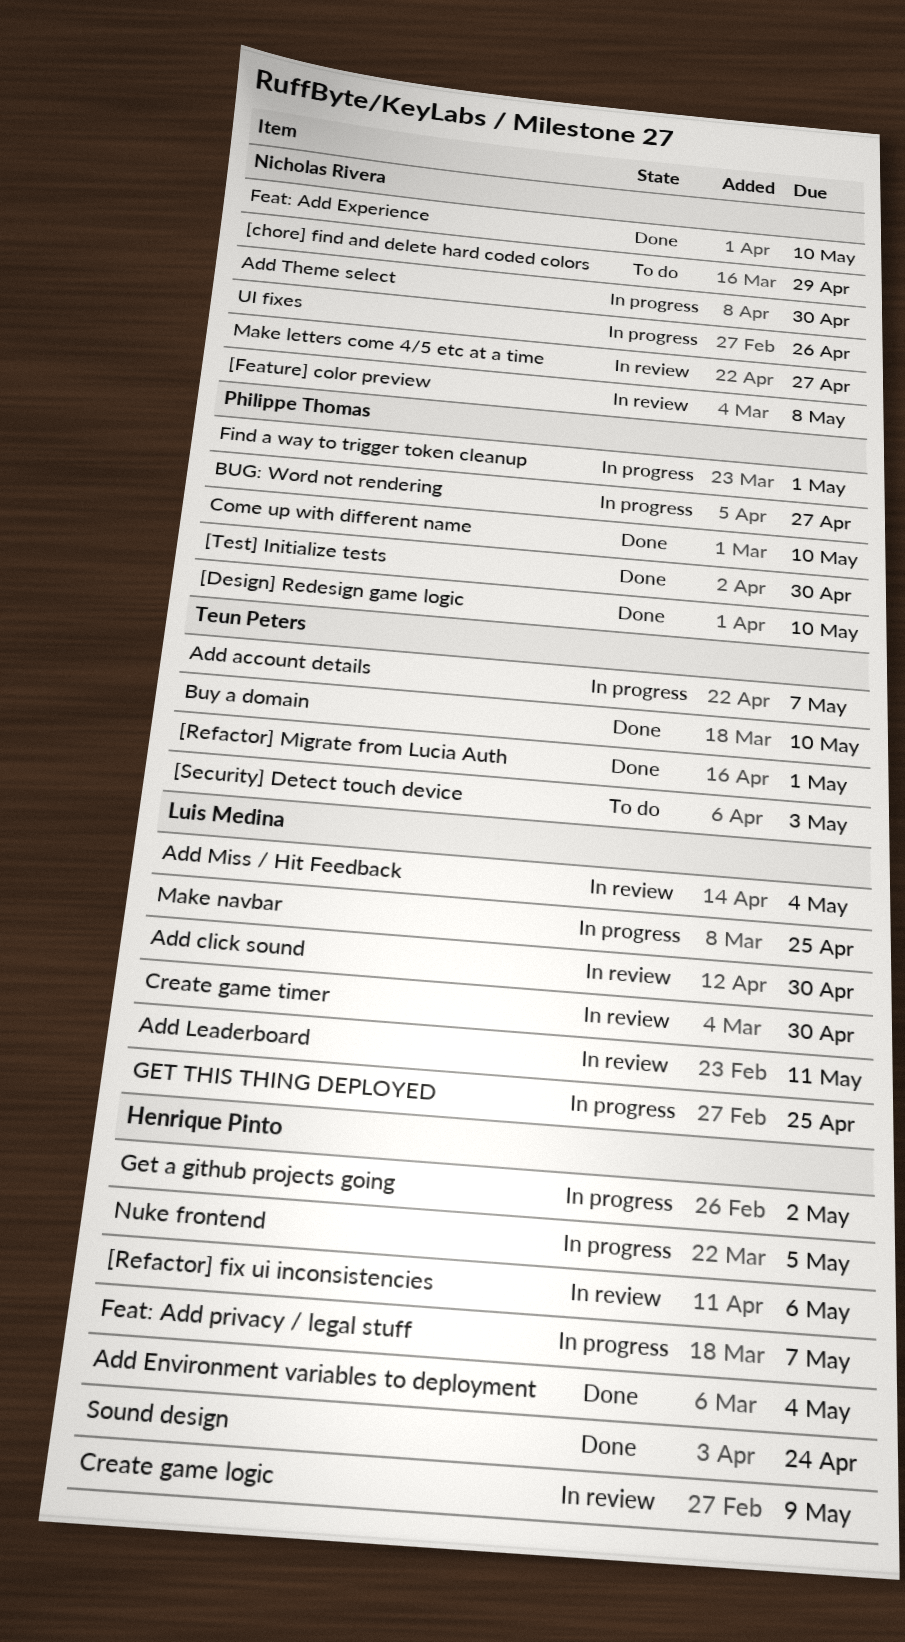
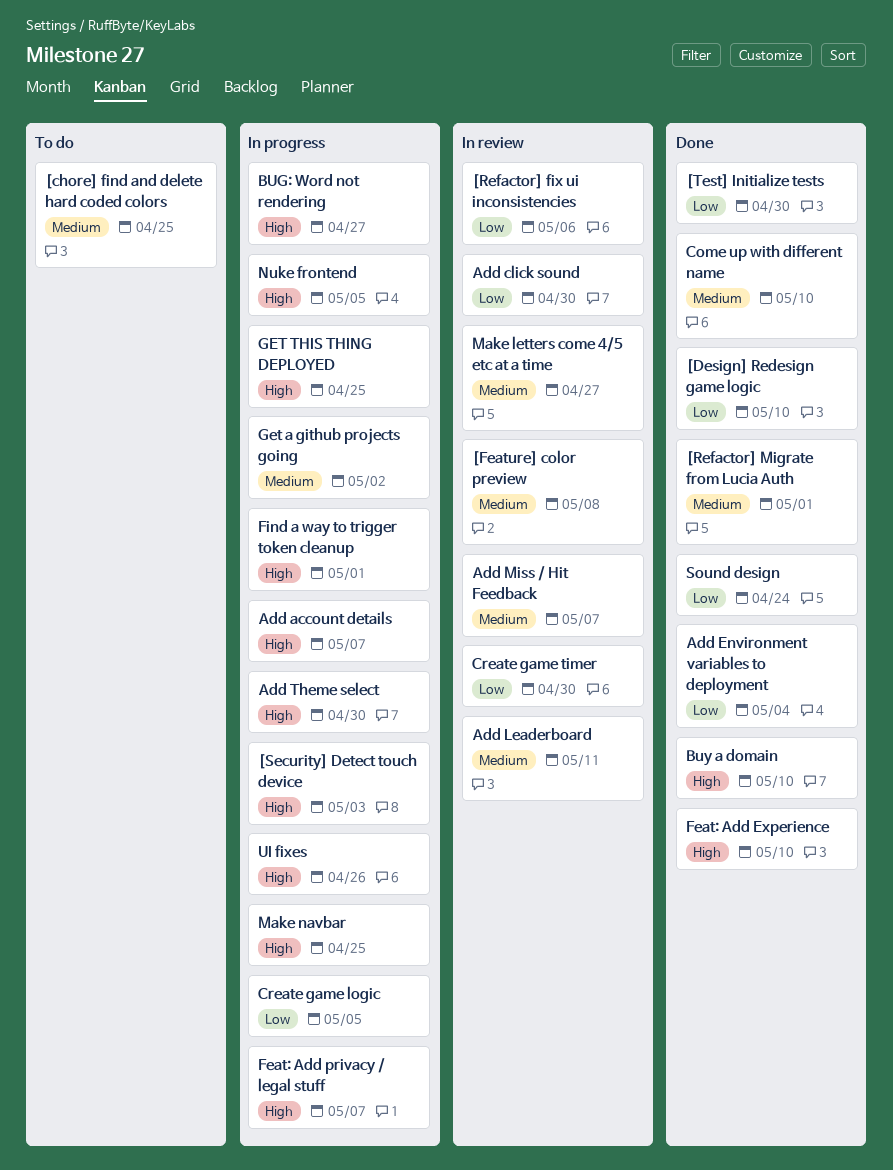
[chore] find and delete hard coded colors, due: Apr 29 -> Apr 25
[Security] Detect touch device, status: To do -> In progress
Add Miss / Hit Feedback, due: May 4 -> May 7
Create game logic, status: In review -> In progress
Create game logic, due: May 9 -> May 5

